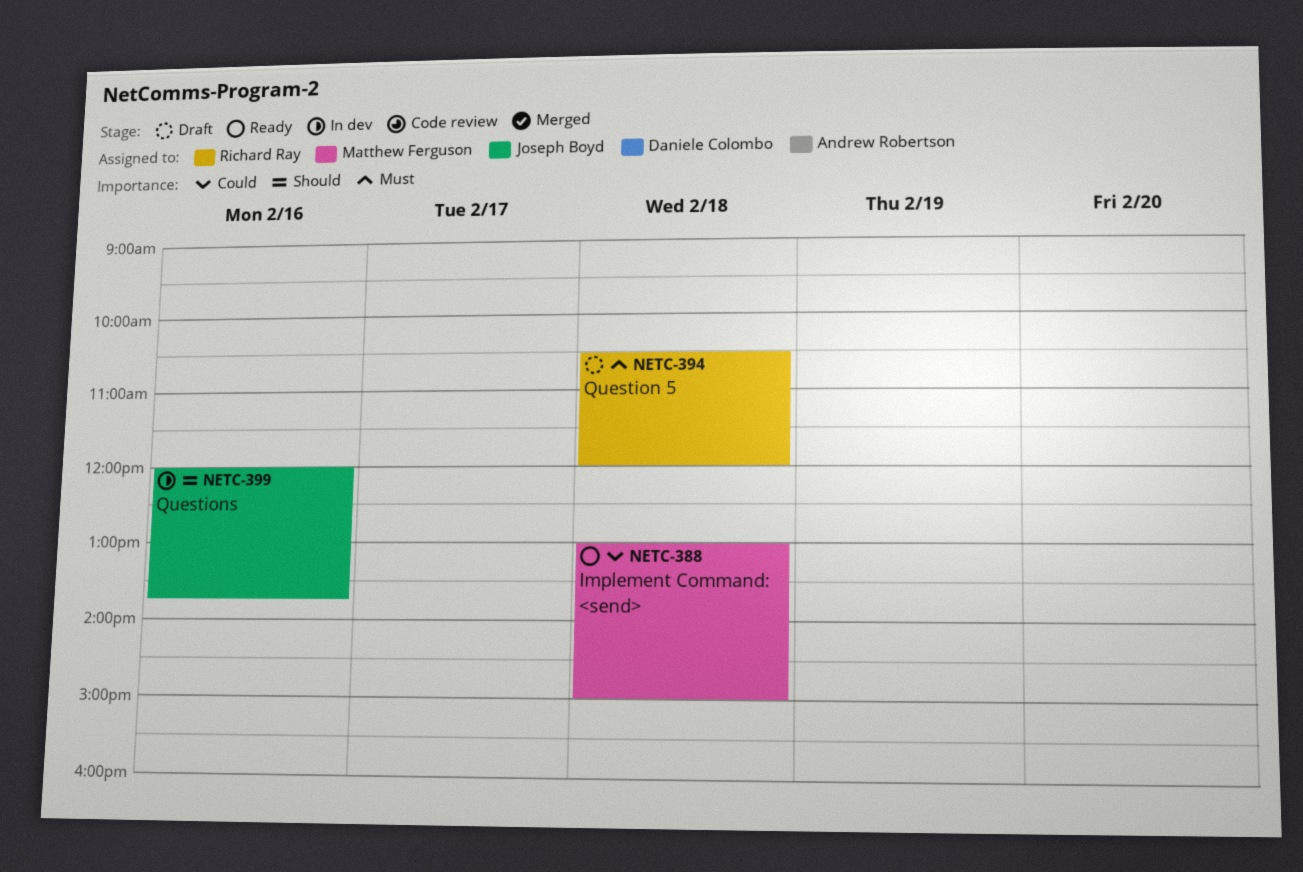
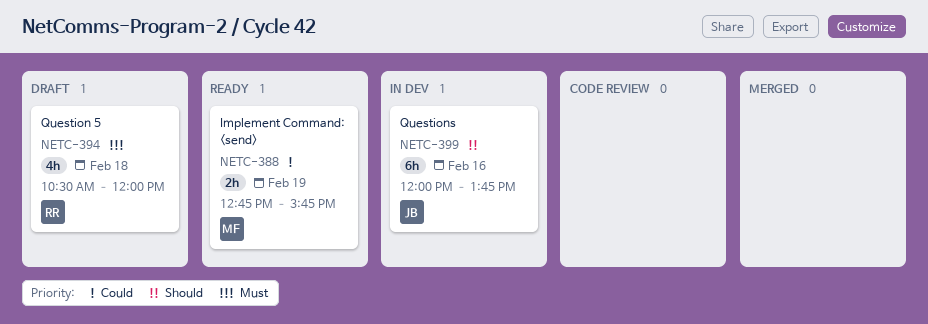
NETC-388, day: Feb 18 -> Feb 19
NETC-388, begins: 13:00 -> 12:45
NETC-388, ends: 15:00 -> 15:45

